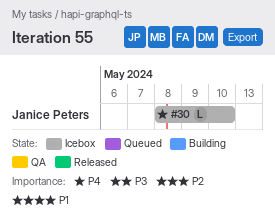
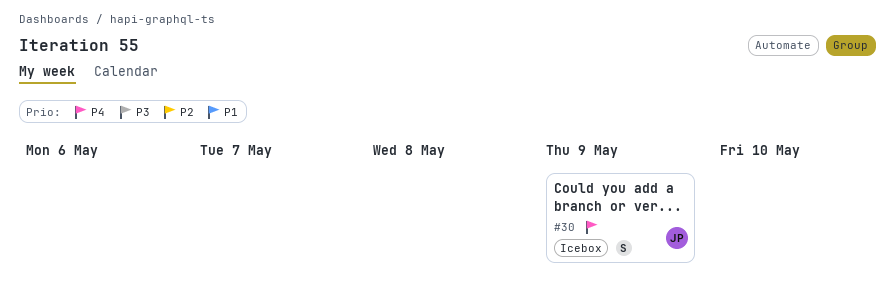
#30, estimate: L -> S
#30, due: May 10 -> May 9

